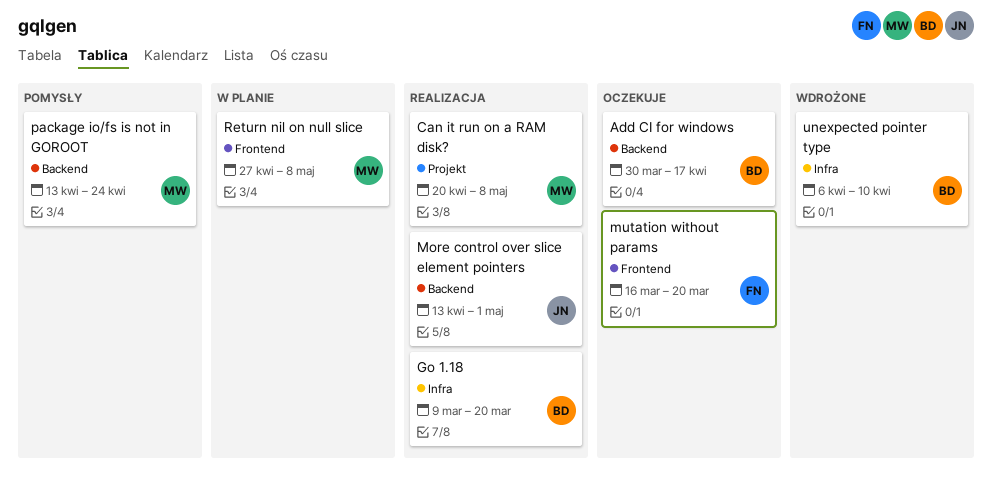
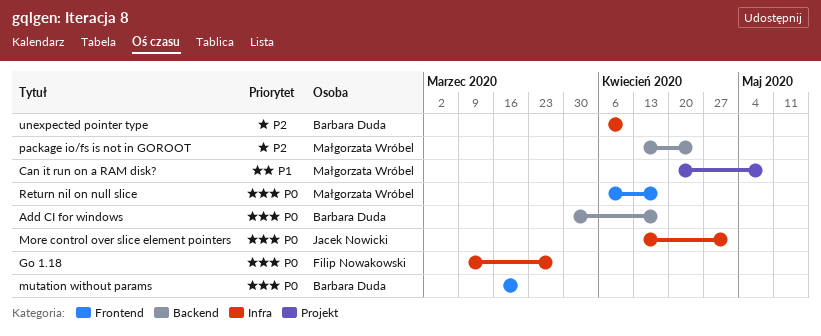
Go 1.18, owner: Barbara Duda -> Filip Nowakowski
Go 1.18, due: Mar 20 -> Mar 27
More control over slice element pointers, label: Backend -> Infra
mutation without params, owner: Filip Nowakowski -> Barbara Duda
Return nil on null slice, start: Apr 27 -> Apr 6
Return nil on null slice, due: May 8 -> Apr 17

